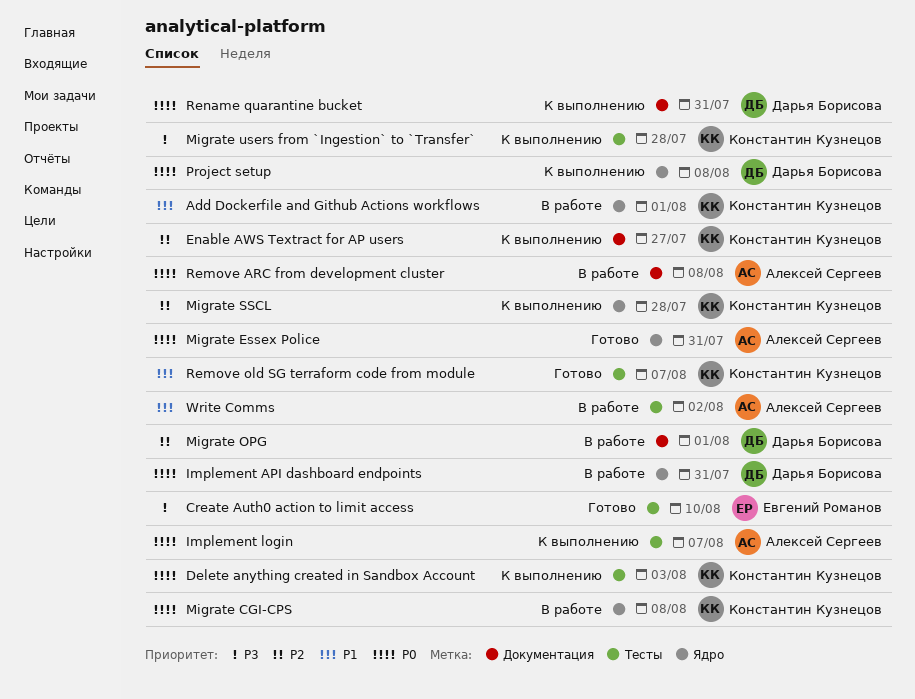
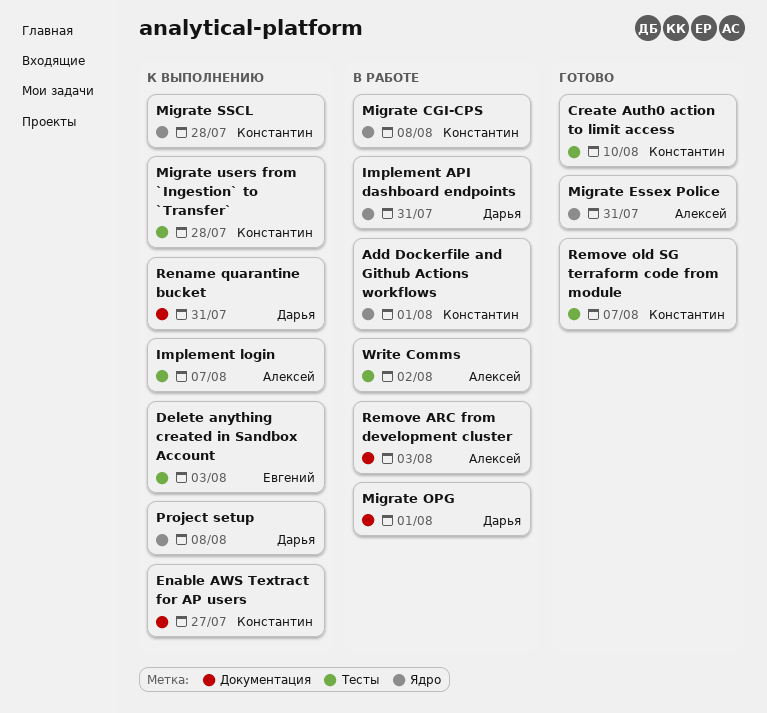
Create Auth0 action to limit access, owner: Евгений Романов -> Константин Кузнецов
Delete anything created in Sandbox Account, owner: Константин Кузнецов -> Евгений Романов
Remove ARC from development cluster, due: Aug 8 -> Aug 3

